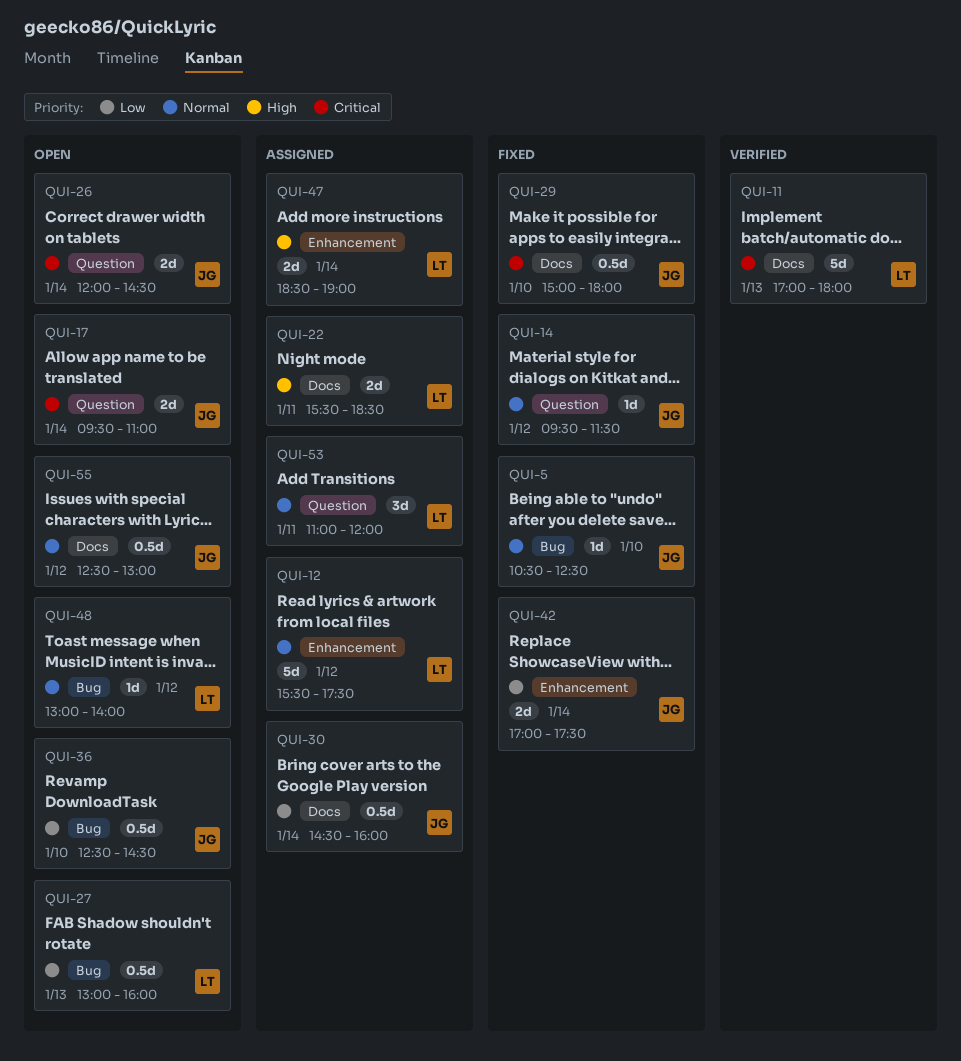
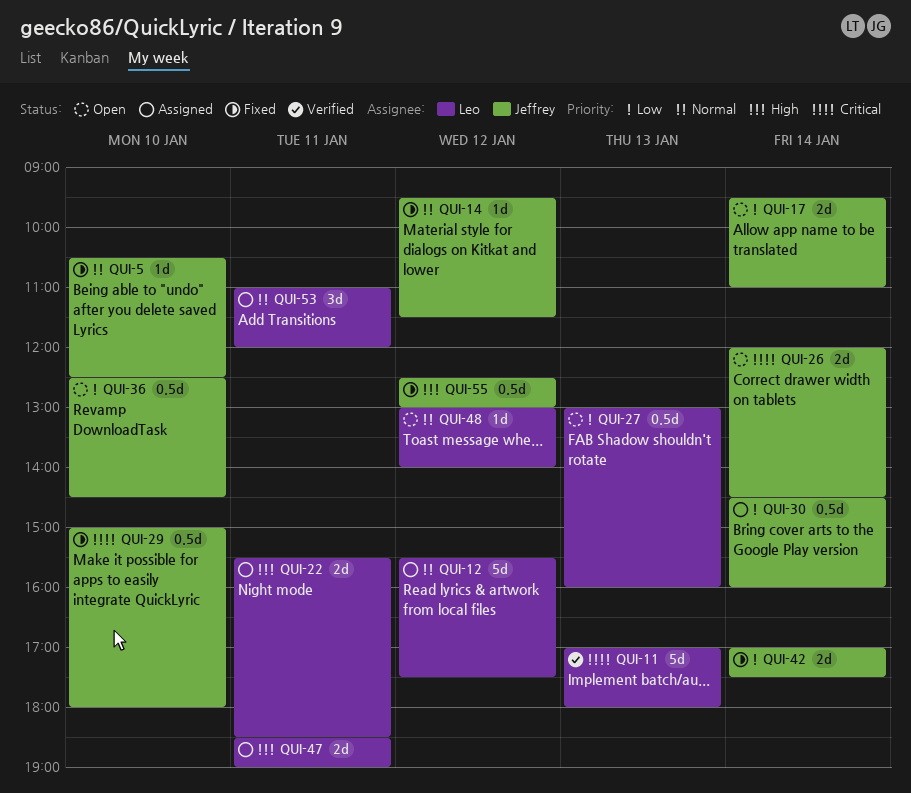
QUI-17, priority: Critical -> Low
QUI-47, day: Jan 14 -> Jan 11
QUI-55, status: Open -> Fixed
QUI-55, priority: Normal -> High

